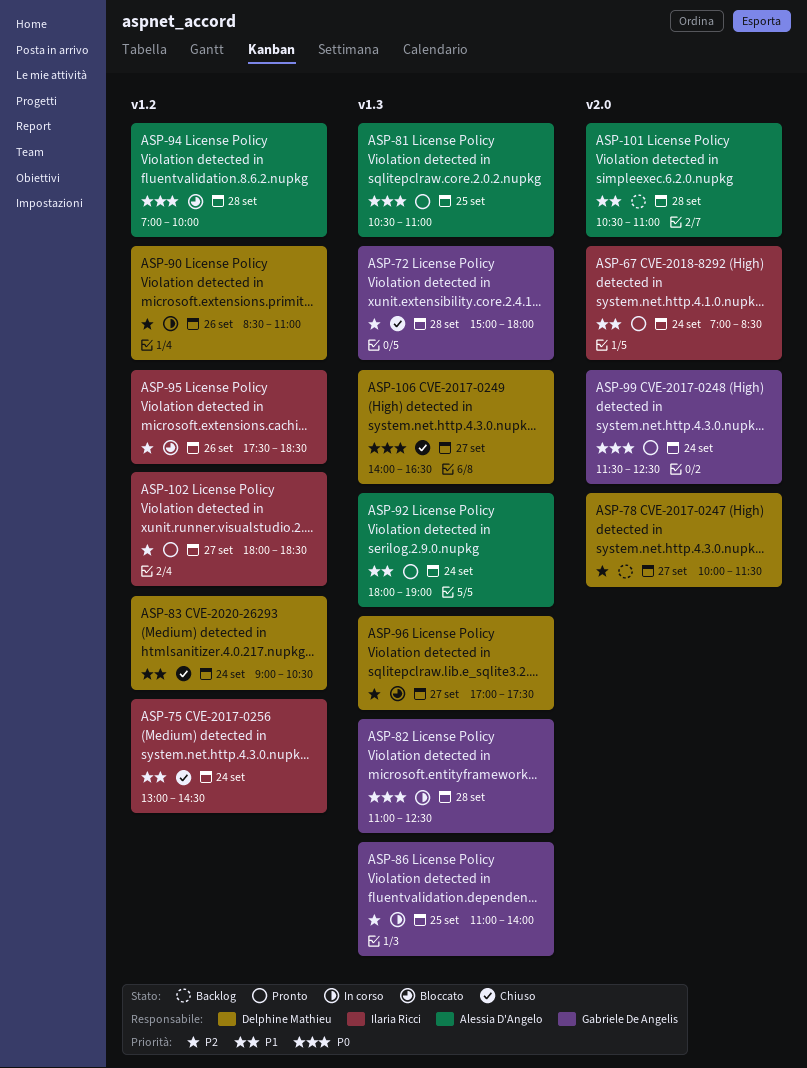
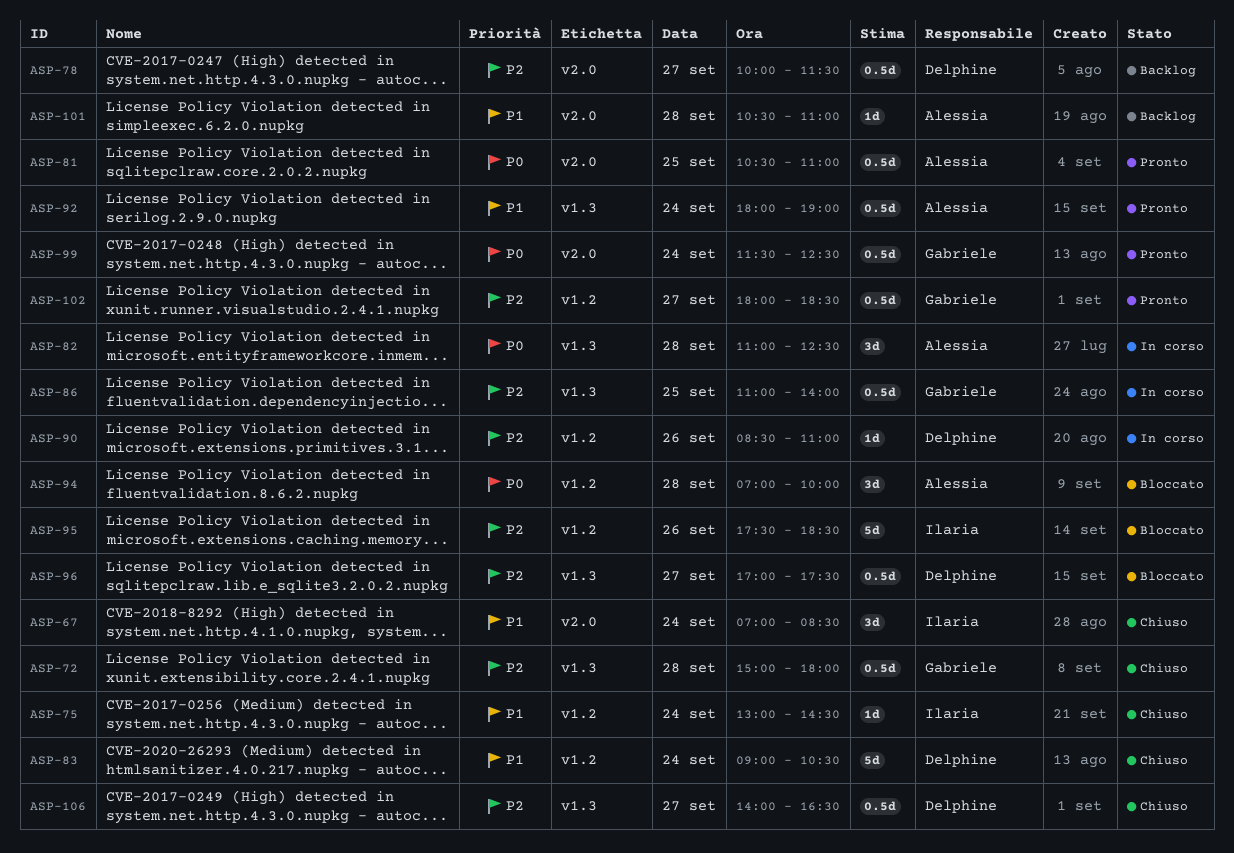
ASP-67, status: Pronto -> Chiuso
ASP-81, label: v1.3 -> v2.0
ASP-82, owner: Gabriele De Angelis -> Alessia D'Angelo
ASP-102, owner: Ilaria Ricci -> Gabriele De Angelis
ASP-106, priority: P0 -> P2

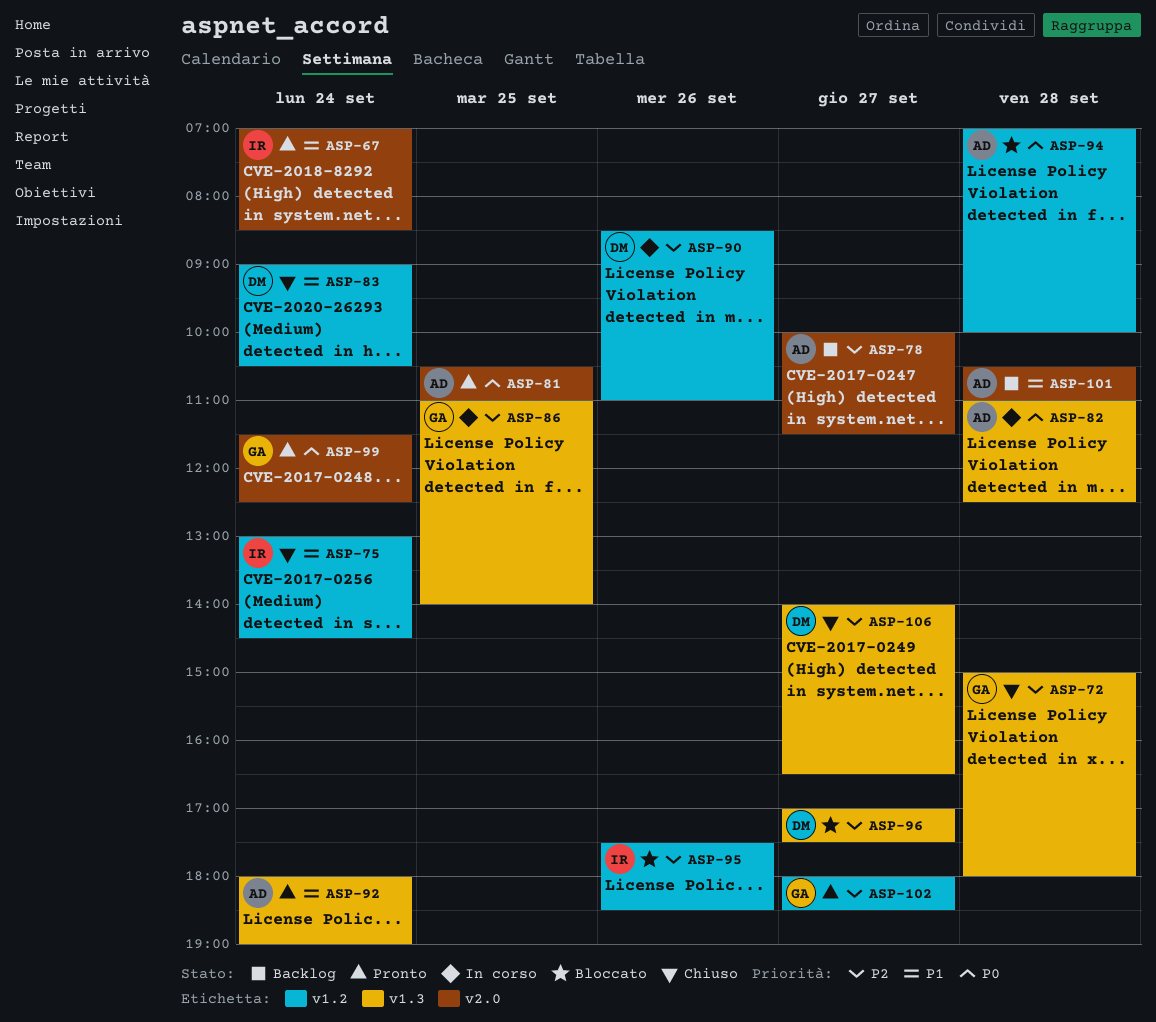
ASP-67, status: Chiuso -> Pronto
ASP-78, owner: Delphine -> Alessia

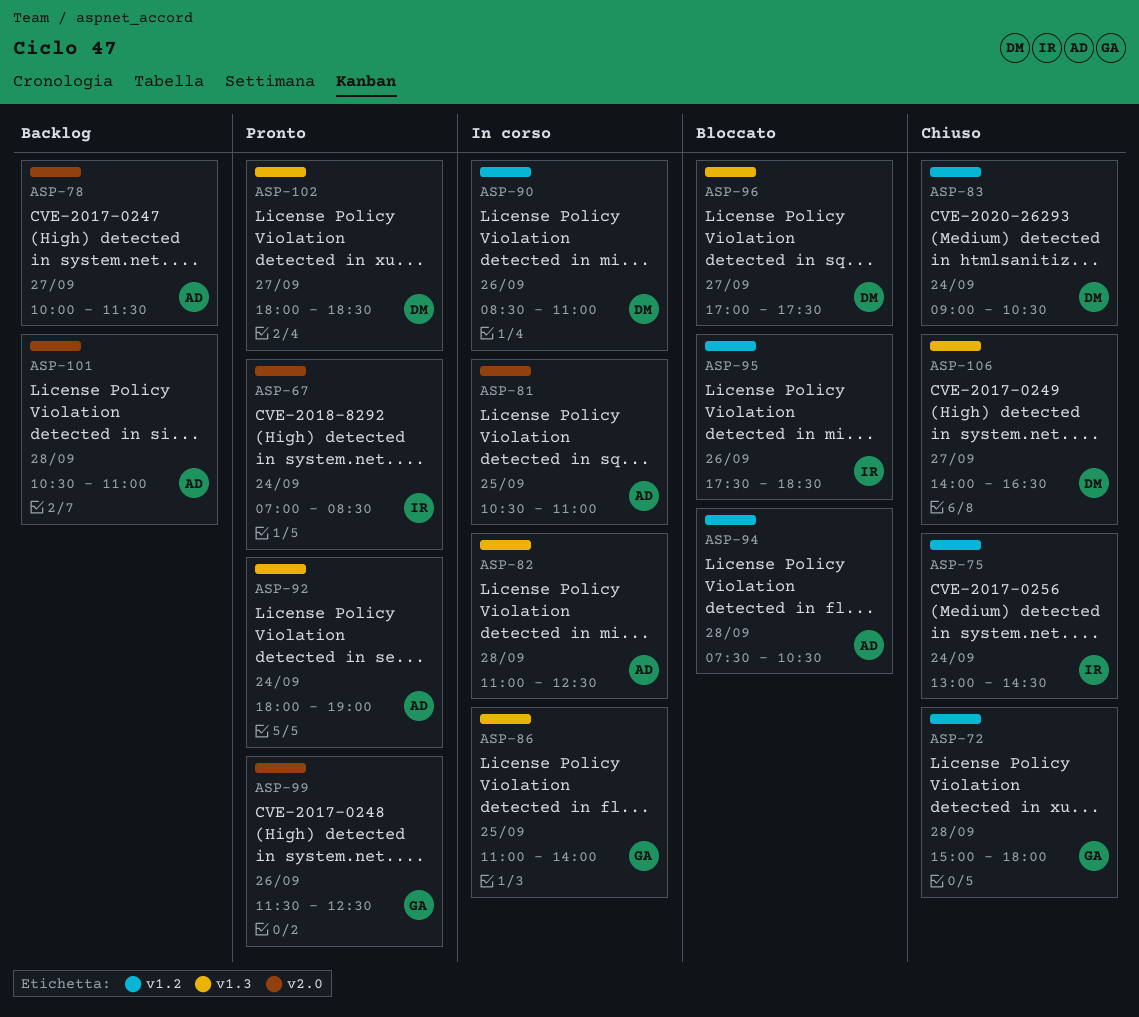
ASP-72, label: v1.3 -> v1.2
ASP-81, status: Pronto -> In corso
ASP-94, begins: 07:00 -> 07:30
ASP-94, ends: 10:00 -> 10:30
ASP-99, day: Sep 24 -> Sep 26
ASP-102, owner: GA -> DM
ASP-102, label: v1.2 -> v1.3

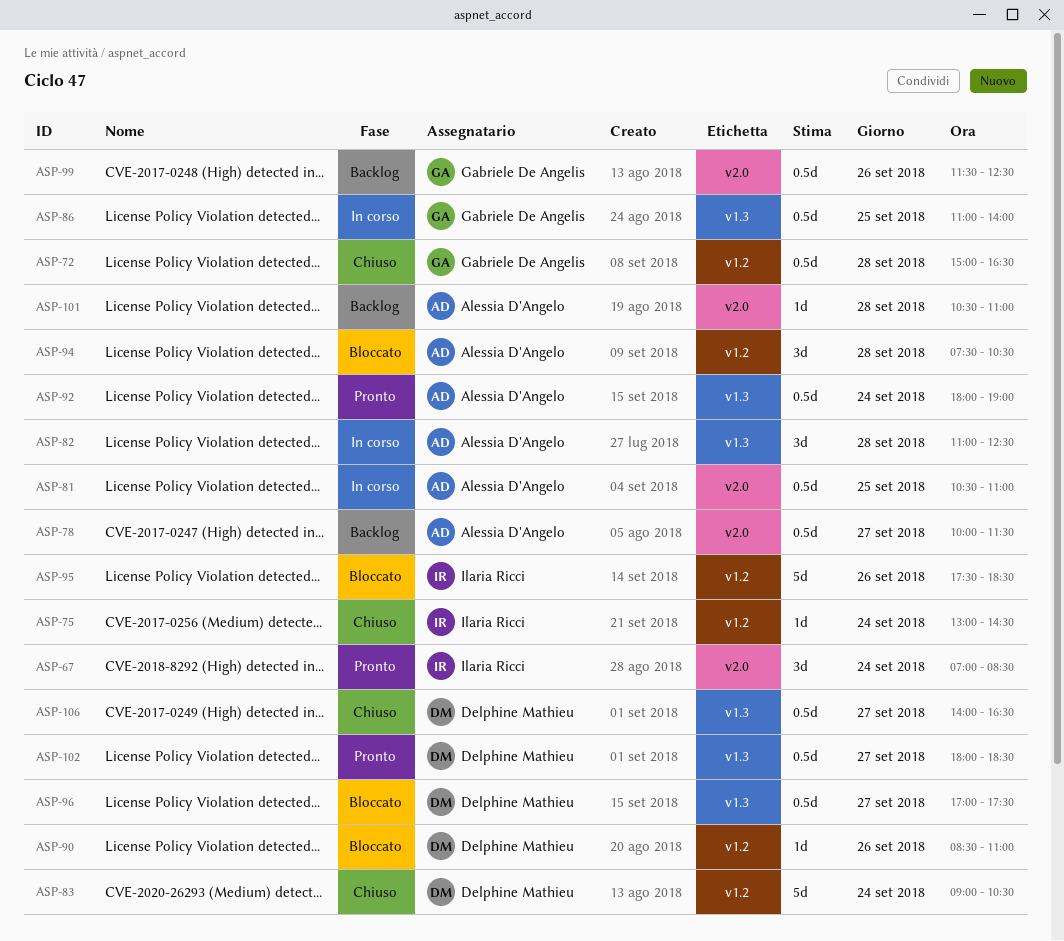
ASP-72, ends: 18:00 -> 16:30
ASP-90, status: In corso -> Bloccato
ASP-99, status: Pronto -> Backlog

